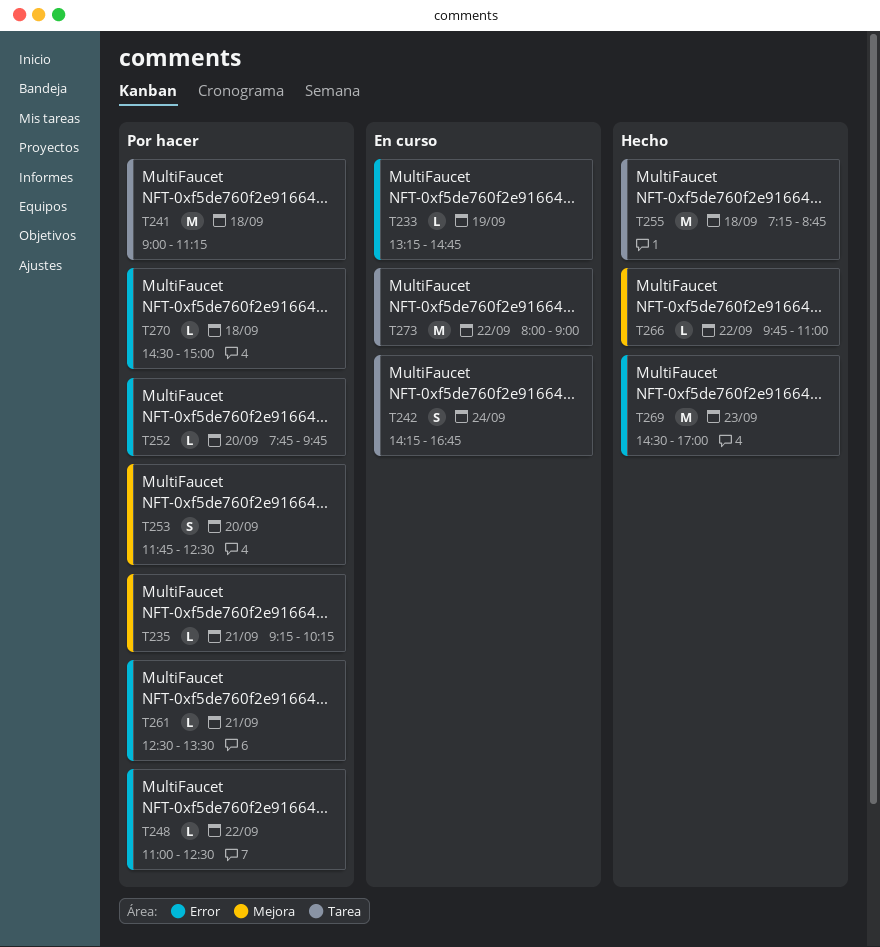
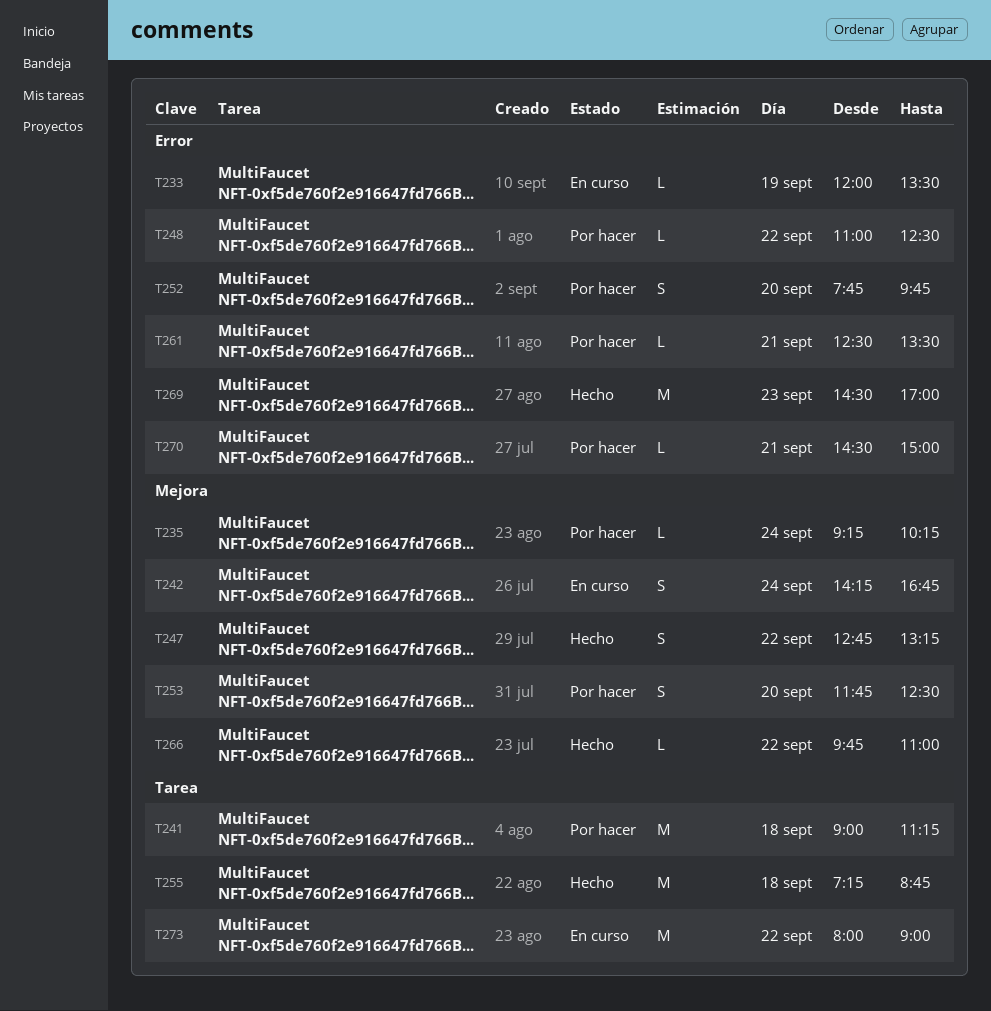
T233, begins: 13:15 -> 12:00
T233, ends: 14:45 -> 13:30
T235, day: Sep 21 -> Sep 24
T242, label: Tarea -> Mejora
T247: none -> present
T252, estimate: L -> S
T270, day: Sep 18 -> Sep 21

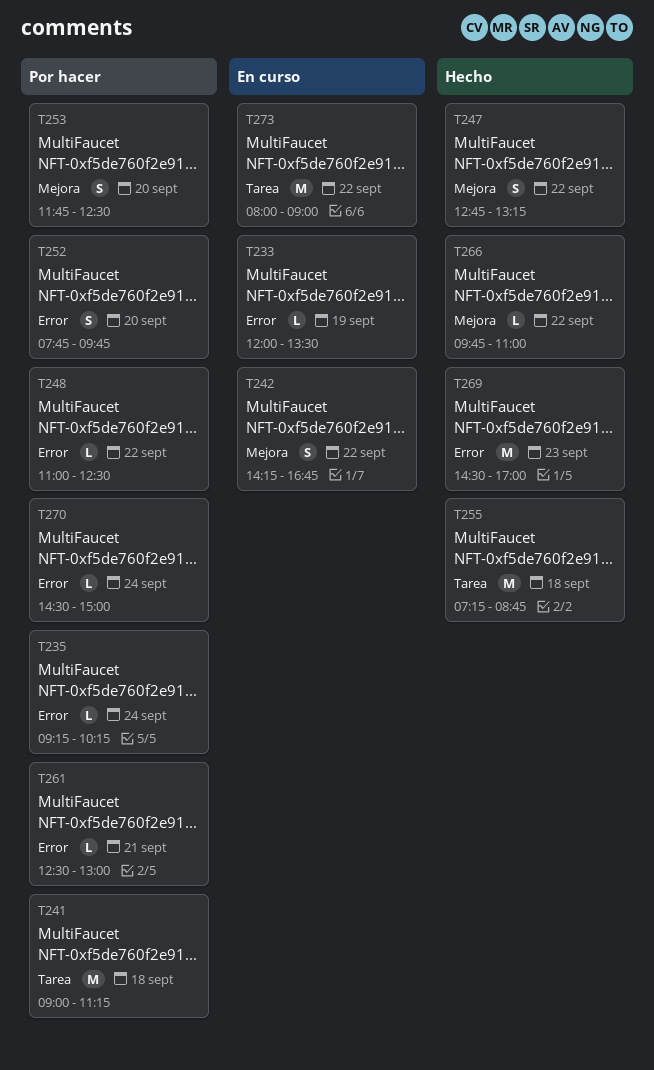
T235, label: Mejora -> Error
T242, day: Sep 24 -> Sep 22
T261, ends: 13:30 -> 13:00
T270, day: Sep 21 -> Sep 24

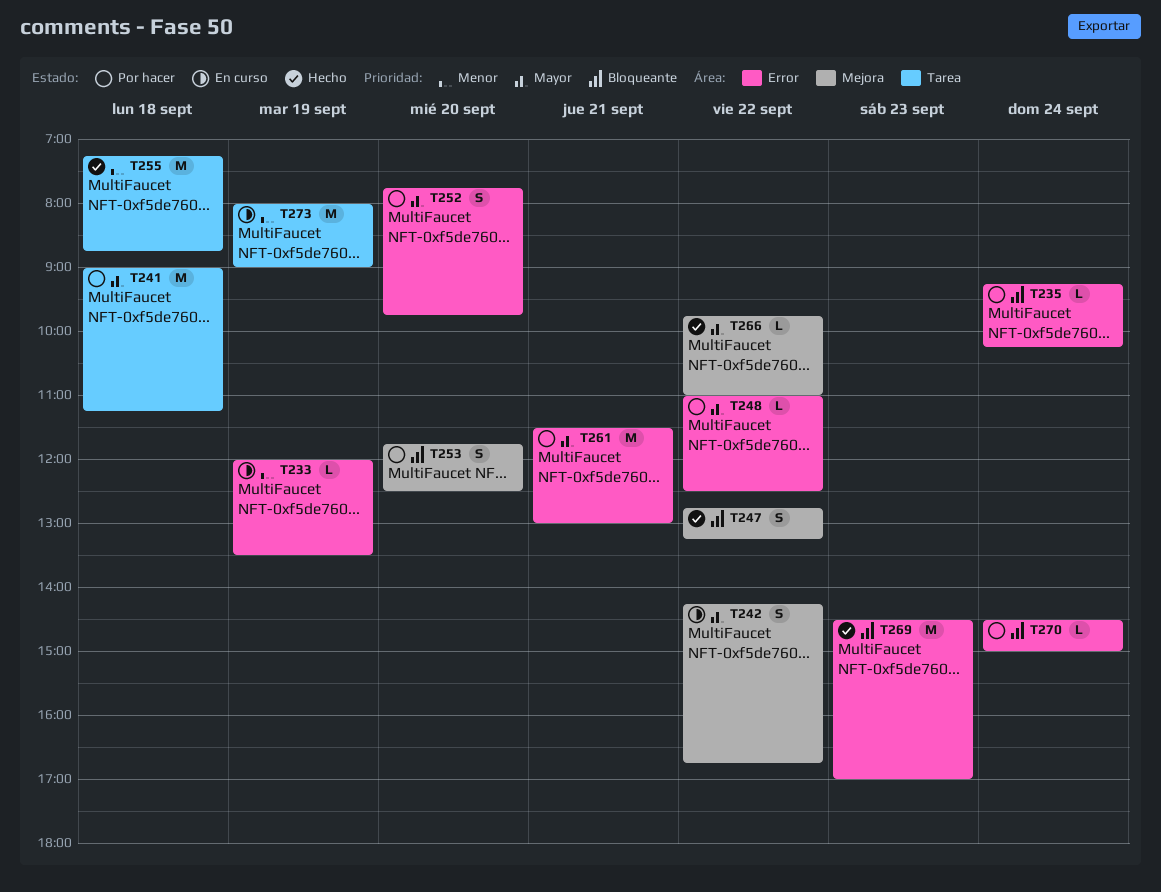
T261, estimate: L -> M
T261, begins: 12:30 -> 11:30
T273, day: Sep 22 -> Sep 19

